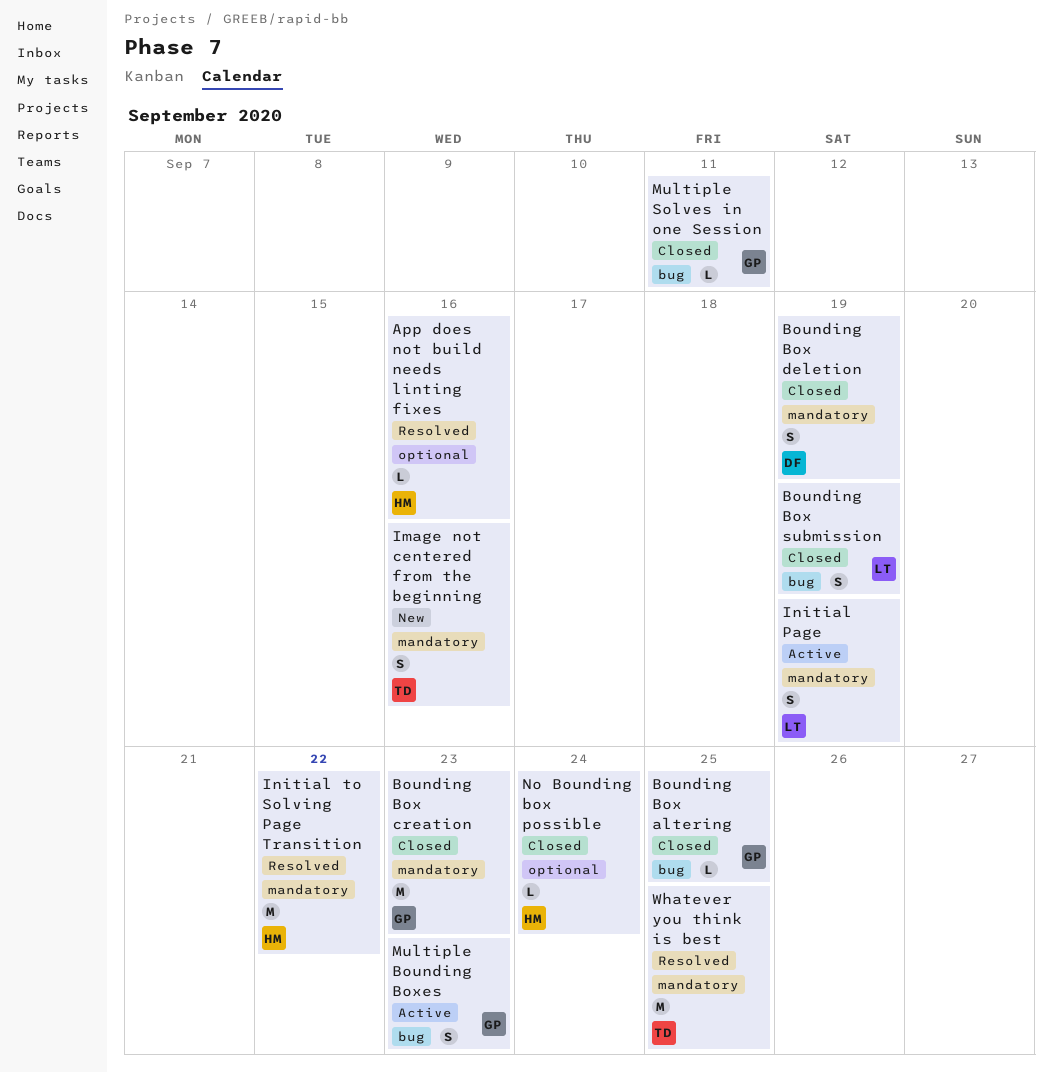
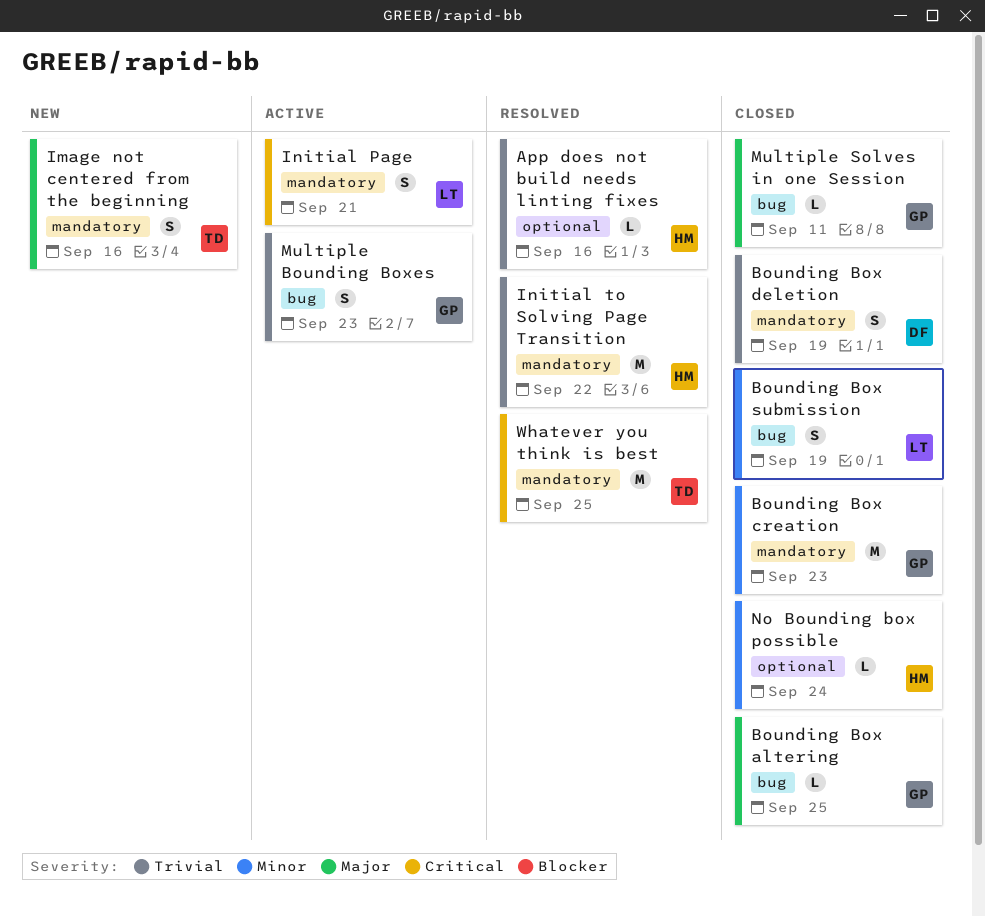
Initial Page, due: Sep 19 -> Sep 21

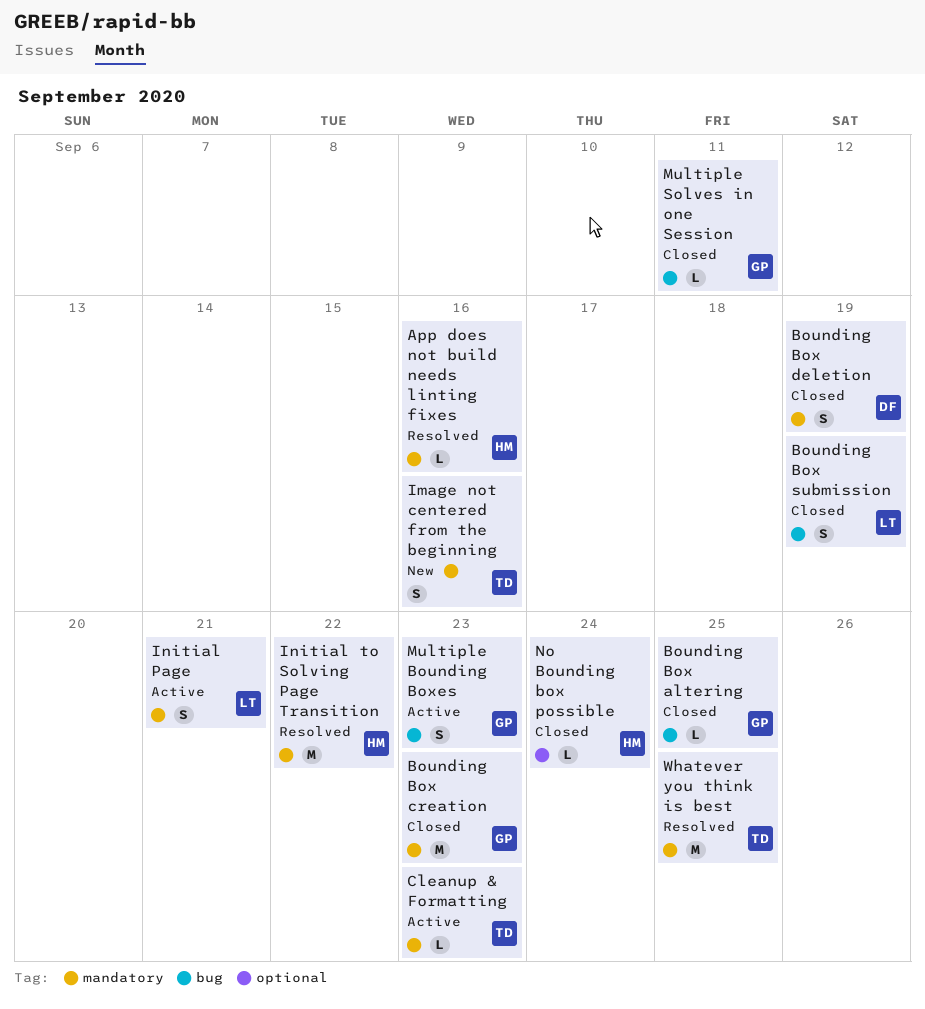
App does not build needs linting fixes, label: optional -> mandatory
Cleanup & Formatting: none -> present

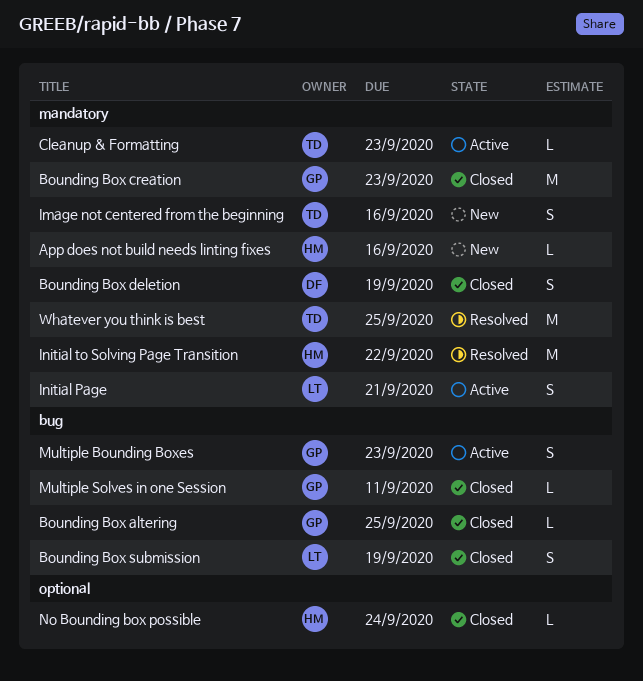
App does not build needs linting fixes, status: Resolved -> New

